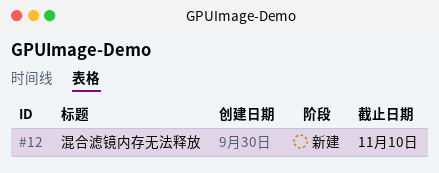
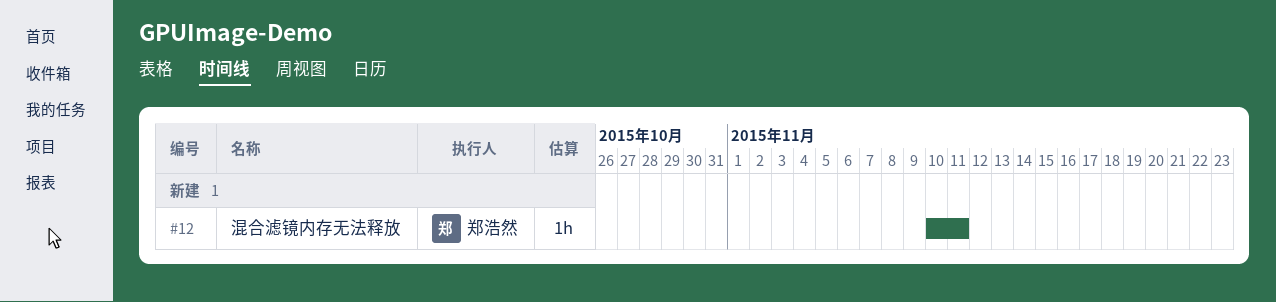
#12, due: Nov 10 -> Nov 11

